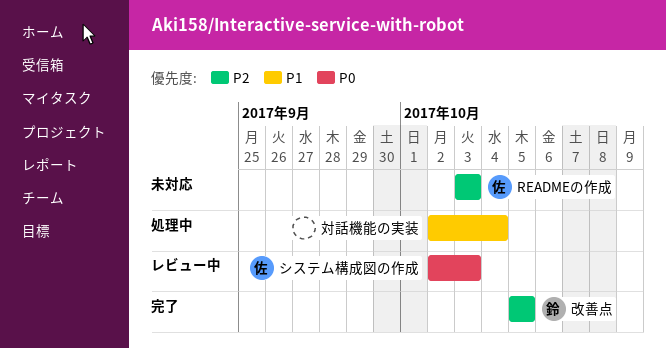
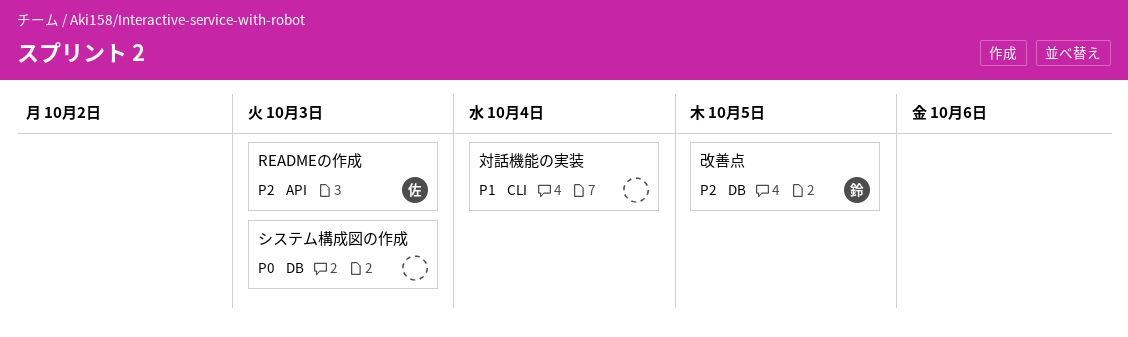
システム構成図の作成, owner: 佐 -> none

